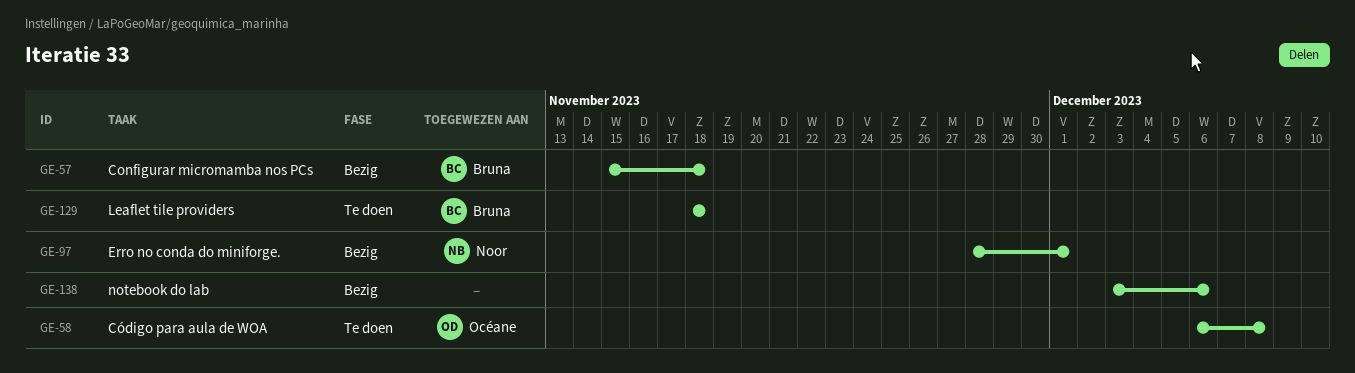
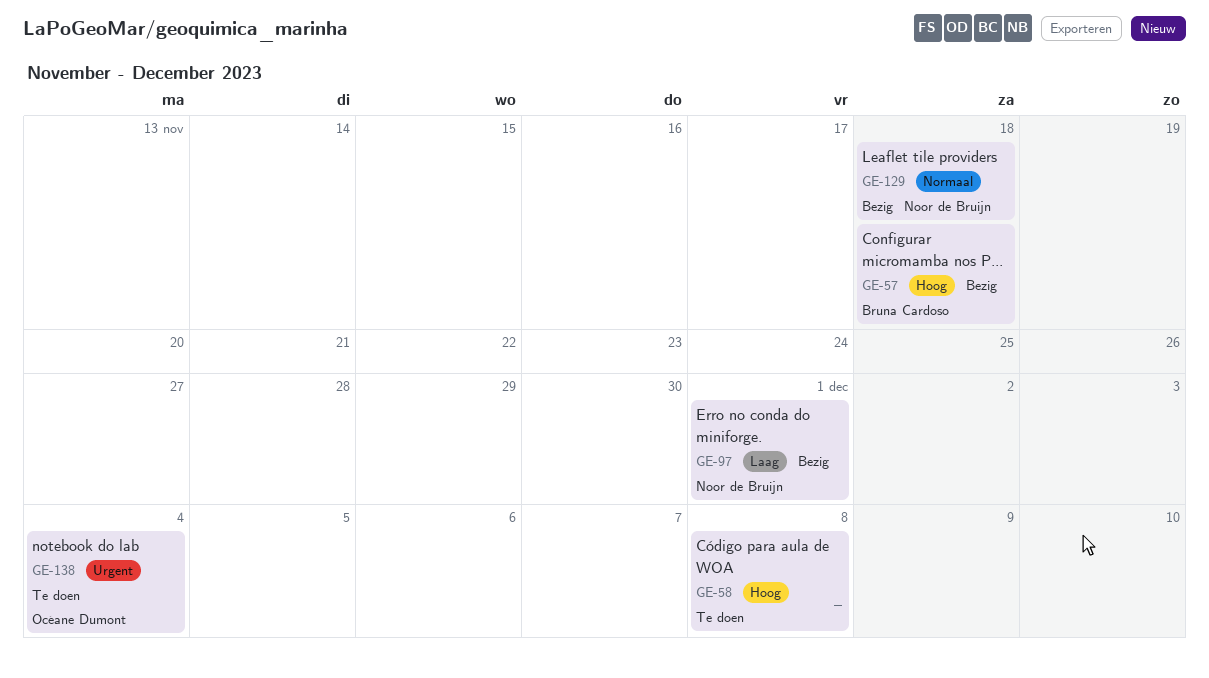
GE-58, owner: Océane Dumont -> none
GE-129, status: Te doen -> Bezig
GE-129, owner: Bruna Cardoso -> Noor de Bruijn
GE-138, status: Bezig -> Te doen
GE-138, owner: none -> Océane Dumont
GE-138, due: Dec 6 -> Dec 4

